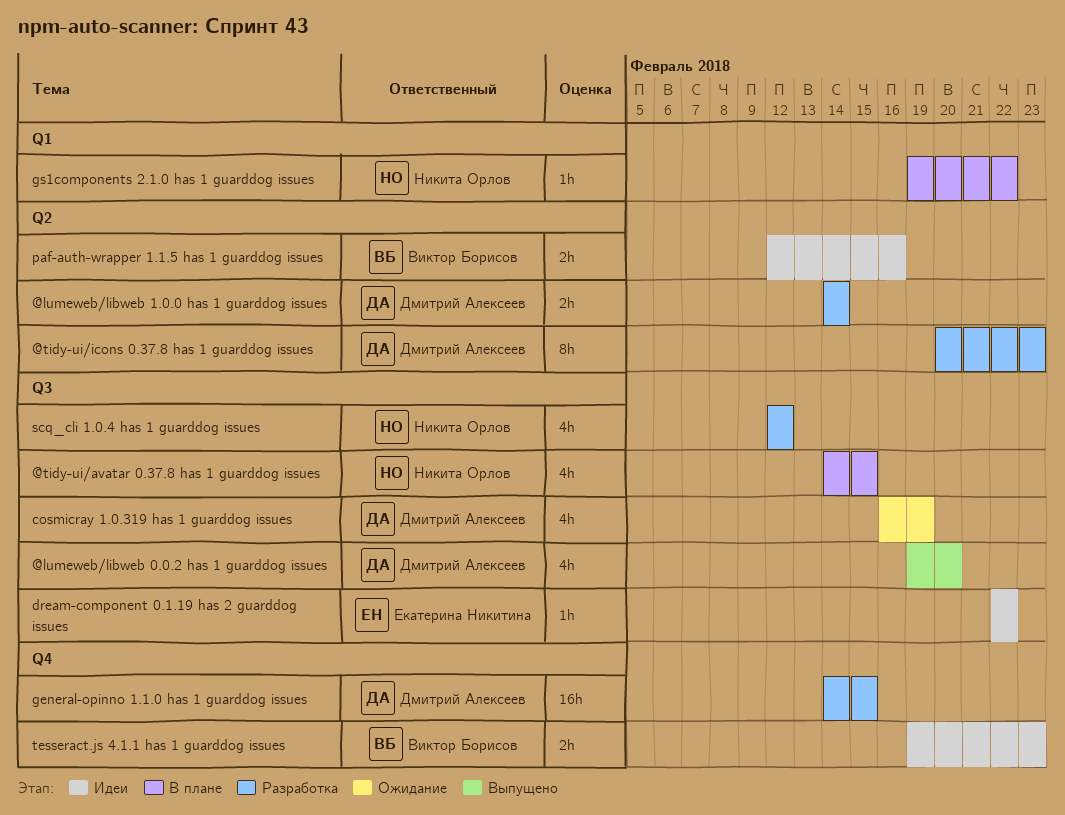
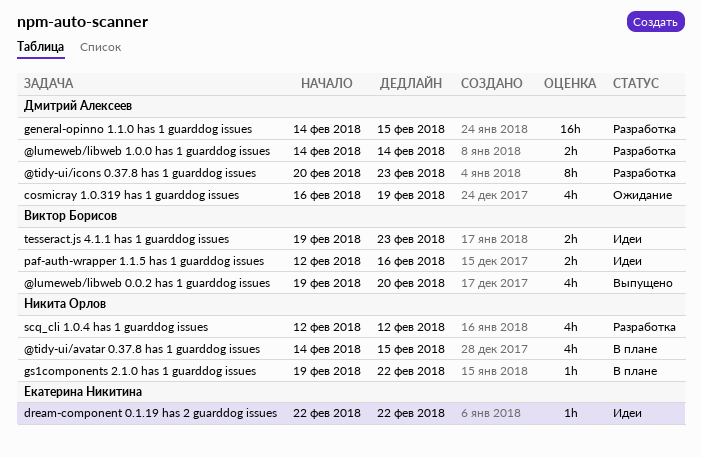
@lumeweb/libweb 0.0.2 has 1 guarddog issues, owner: Дмитрий Алексеев -> Виктор Борисов

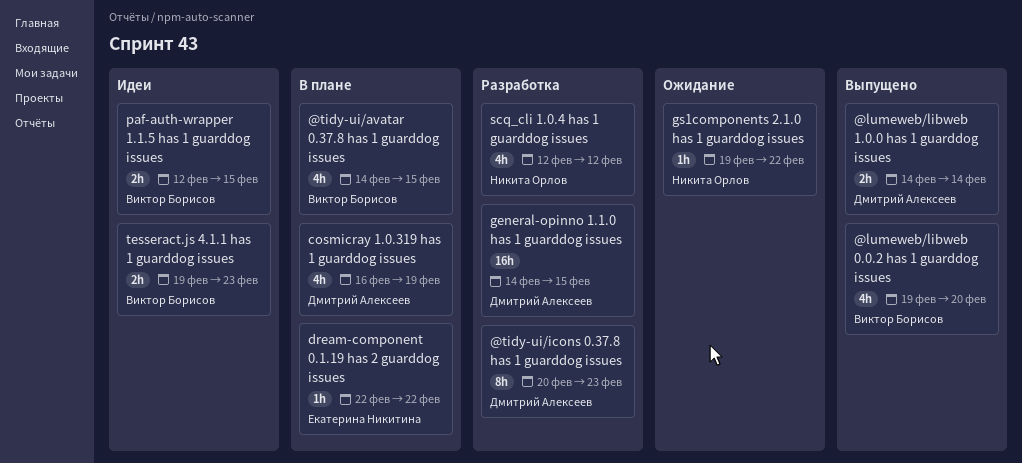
@lumeweb/libweb 1.0.0 has 1 guarddog issues, status: Разработка -> Выпущено
@tidy-ui/avatar 0.37.8 has 1 guarddog issues, owner: Никита Орлов -> Виктор Борисов
cosmicray 1.0.319 has 1 guarddog issues, status: Ожидание -> В плане
dream-component 0.1.19 has 2 guarddog issues, status: Идеи -> В плане
gs1components 2.1.0 has 1 guarddog issues, status: В плане -> Ожидание
paf-auth-wrapper 1.1.5 has 1 guarddog issues, due: Feb 16 -> Feb 15

